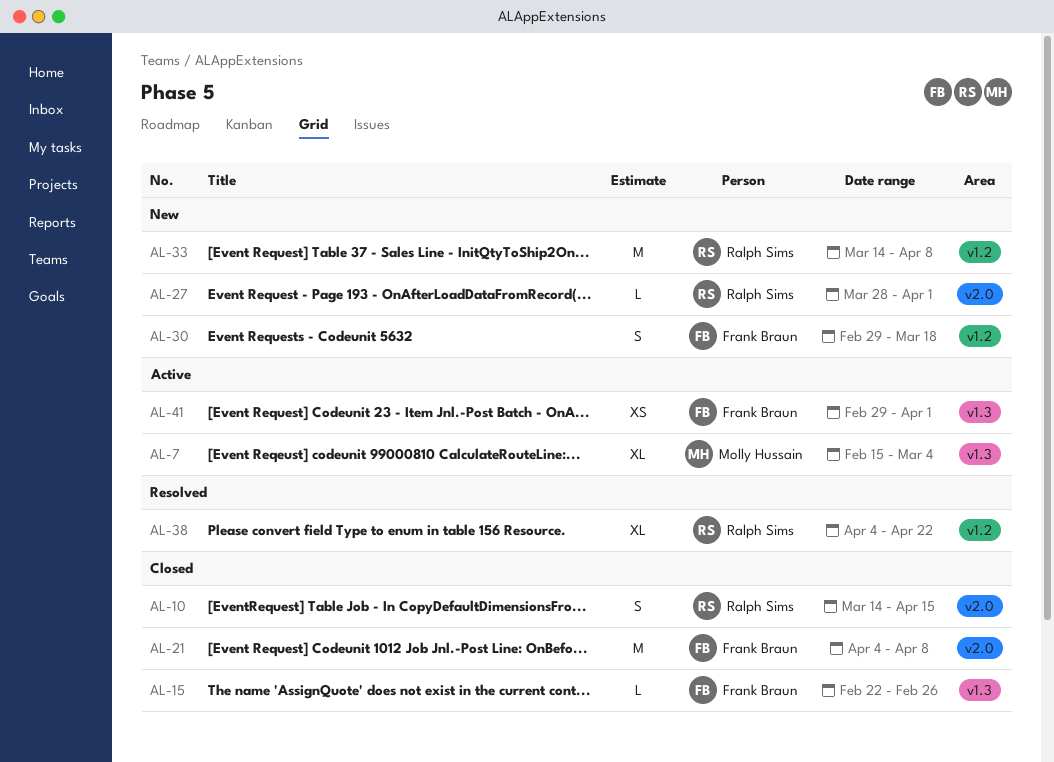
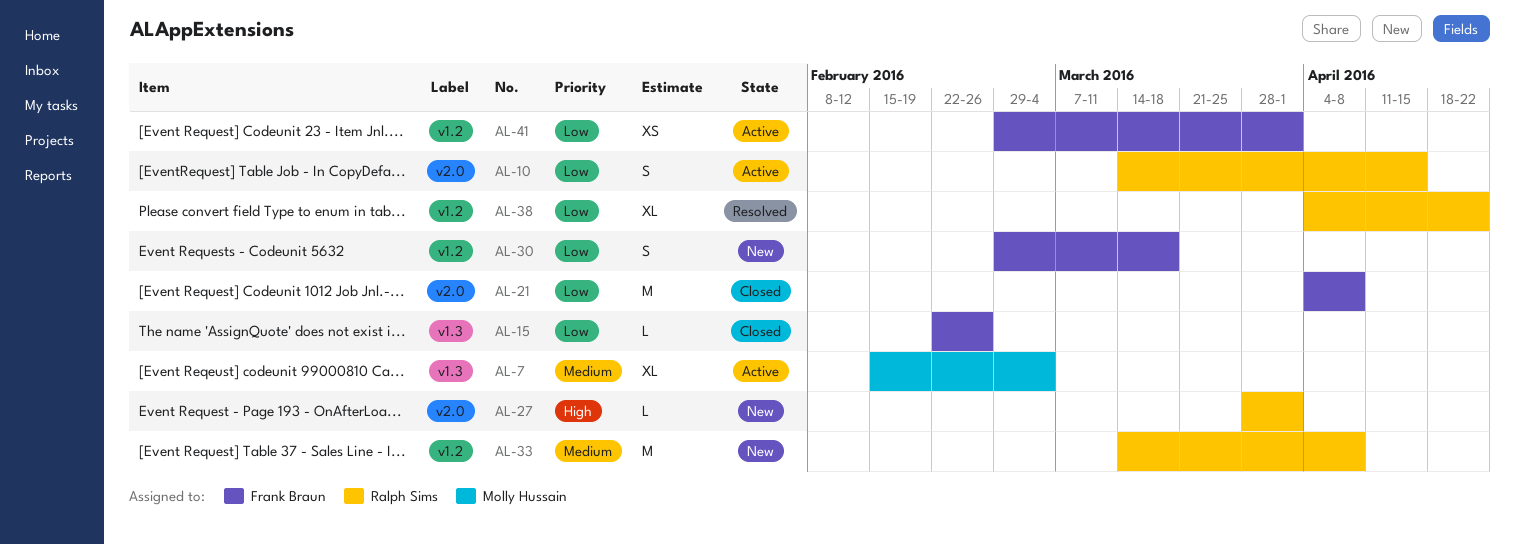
AL-10, status: Closed -> Active
AL-41, label: v1.3 -> v1.2

